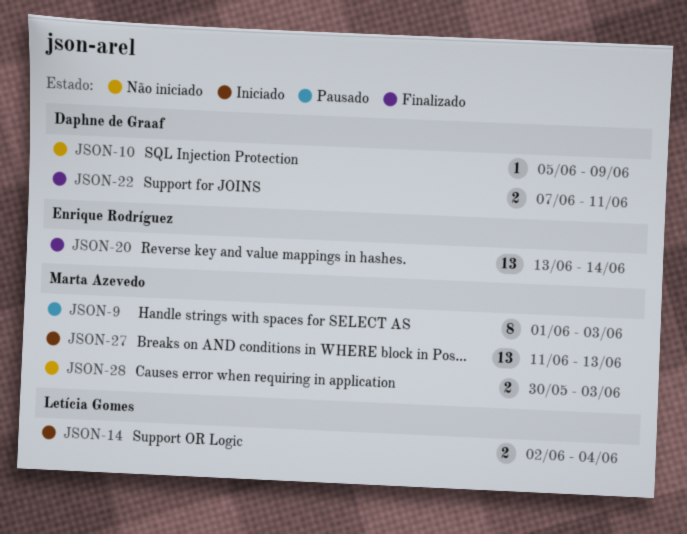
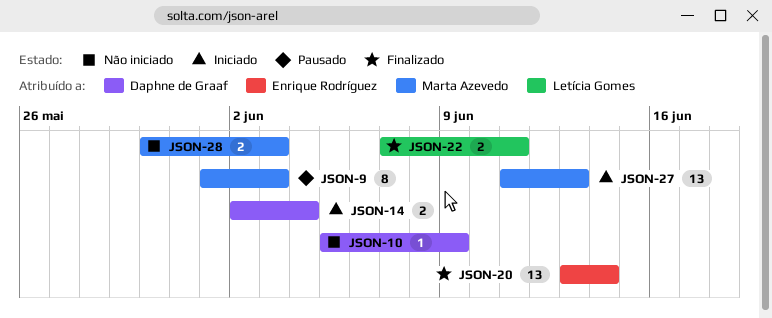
JSON-14, owner: Letícia Gomes -> Daphne de Graaf
JSON-22, owner: Daphne de Graaf -> Letícia Gomes

